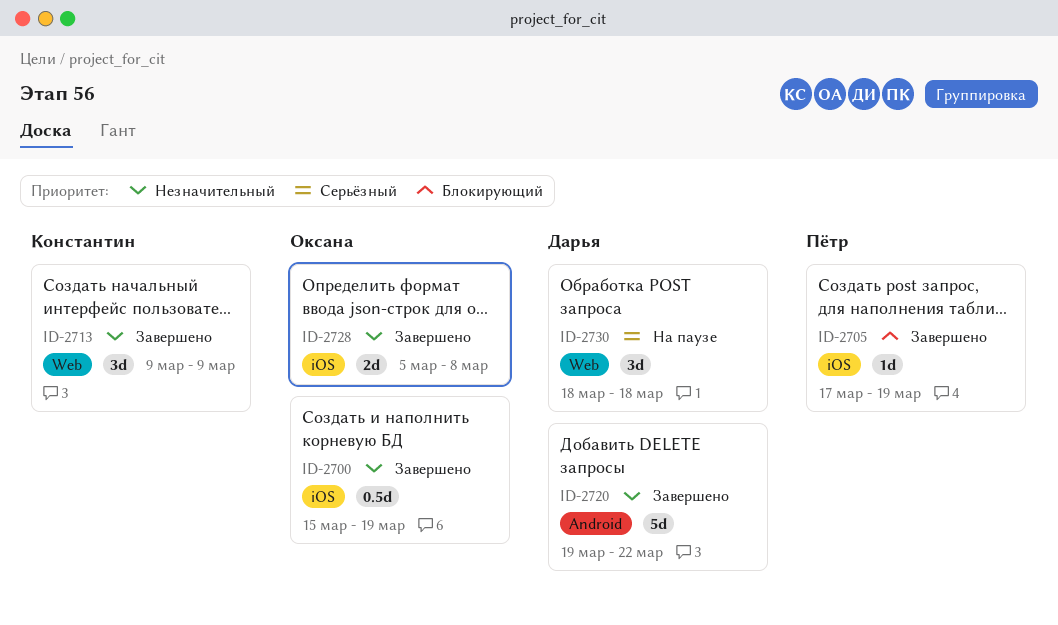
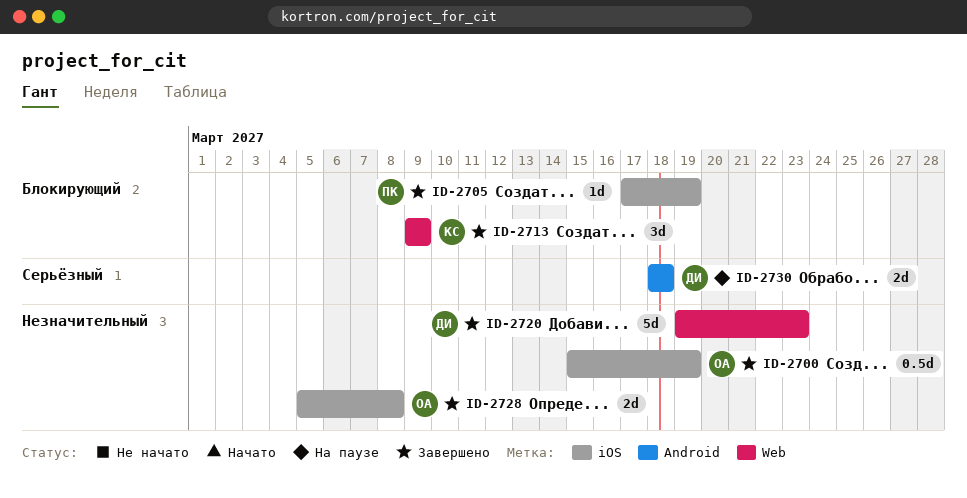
ID-2713, priority: Незначительный -> Блокирующий
ID-2720, label: Android -> Web
ID-2720, due: Mar 22 -> Mar 23
ID-2730, label: Web -> Android
ID-2730, estimate: 3d -> 2d

